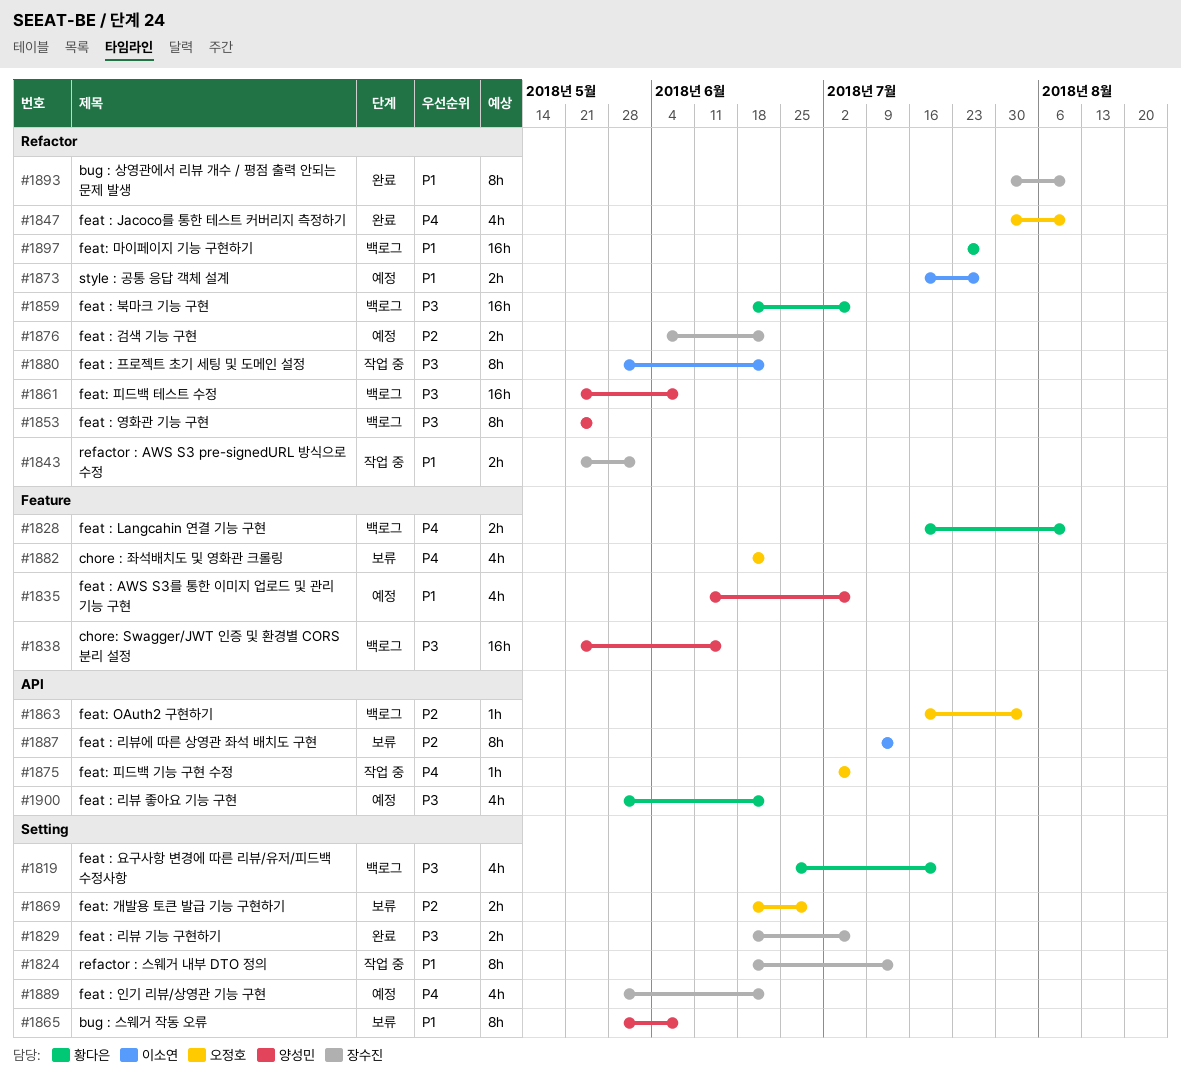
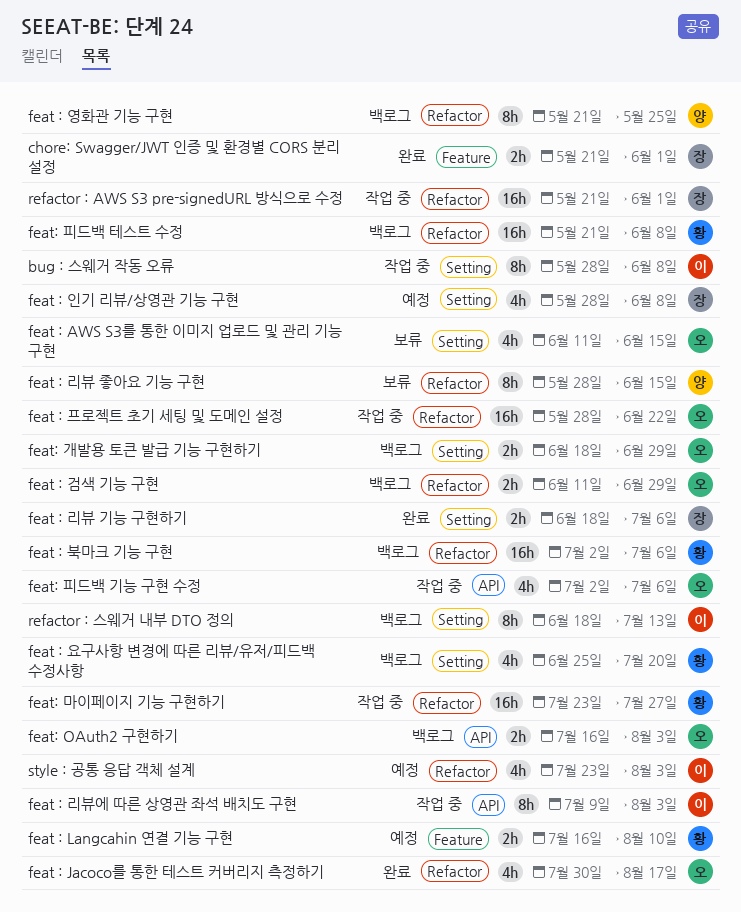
bug : 상영관에서 리뷰 개수 / 평점 출력 안되는 문제 발생: present -> none
bug : 스웨거 작동 오류, status: 보류 -> 작업 중
bug : 스웨거 작동 오류, owner: 양성민 -> 이소연
chore : 좌석배치도 및 영화관 크롤링: present -> none
chore: Swagger/JWT 인증 및 환경별 CORS 분리 설정, status: 백로그 -> 완료
chore: Swagger/JWT 인증 및 환경별 CORS 분리 설정, owner: 양성민 -> 장수진
chore: Swagger/JWT 인증 및 환경별 CORS 분리 설정, estimate: 16h -> 2h
chore: Swagger/JWT 인증 및 환경별 CORS 분리 설정, due: Jun 15 -> Jun 1
feat : AWS S3를 통한 이미지 업로드 및 관리 기능 구현, status: 예정 -> 보류
feat : AWS S3를 통한 이미지 업로드 및 관리 기능 구현, owner: 양성민 -> 오정호
feat : AWS S3를 통한 이미지 업로드 및 관리 기능 구현, label: Feature -> Setting
feat : AWS S3를 통한 이미지 업로드 및 관리 기능 구현, due: Jul 6 -> Jun 15
feat : Jacoco를 통한 테스트 커버리지 측정하기, due: Aug 10 -> Aug 17
feat : Langcahin 연결 기능 구현, status: 백로그 -> 예정
feat : 검색 기능 구현, status: 예정 -> 백로그
feat : 검색 기능 구현, owner: 장수진 -> 오정호
feat : 검색 기능 구현, start: Jun 4 -> Jun 11
feat : 검색 기능 구현, due: Jun 22 -> Jun 29
feat : 리뷰 좋아요 기능 구현, status: 예정 -> 보류
feat : 리뷰 좋아요 기능 구현, owner: 황다은 -> 양성민
feat : 리뷰 좋아요 기능 구현, label: API -> Refactor
feat : 리뷰 좋아요 기능 구현, estimate: 4h -> 8h
feat : 리뷰 좋아요 기능 구현, due: Jun 22 -> Jun 15
feat : 리뷰에 따른 상영관 좌석 배치도 구현, status: 보류 -> 작업 중
feat : 리뷰에 따른 상영관 좌석 배치도 구현, due: Jul 13 -> Aug 3
feat : 북마크 기능 구현, start: Jun 18 -> Jul 2
feat : 인기 리뷰/상영관 기능 구현, due: Jun 22 -> Jun 8
feat : 프로젝트 초기 세팅 및 도메인 설정, owner: 이소연 -> 오정호
feat : 프로젝트 초기 세팅 및 도메인 설정, estimate: 8h -> 16h
feat: OAuth2 구현하기, estimate: 1h -> 2h
feat: 개발용 토큰 발급 기능 구현하기, status: 보류 -> 백로그
feat: 마이페이지 기능 구현하기, status: 백로그 -> 작업 중
feat: 피드백 기능 구현 수정, estimate: 1h -> 4h
feat: 피드백 테스트 수정, owner: 양성민 -> 황다은
refactor : AWS S3 pre-signedURL 방식으로 수정, estimate: 2h -> 16h
refactor : 스웨거 내부 DTO 정의, status: 작업 중 -> 백로그
refactor : 스웨거 내부 DTO 정의, owner: 장수진 -> 이소연
style : 공통 응답 객체 설계, estimate: 2h -> 4h
style : 공통 응답 객체 설계, start: Jul 16 -> Jul 23
style : 공통 응답 객체 설계, due: Jul 27 -> Aug 3

